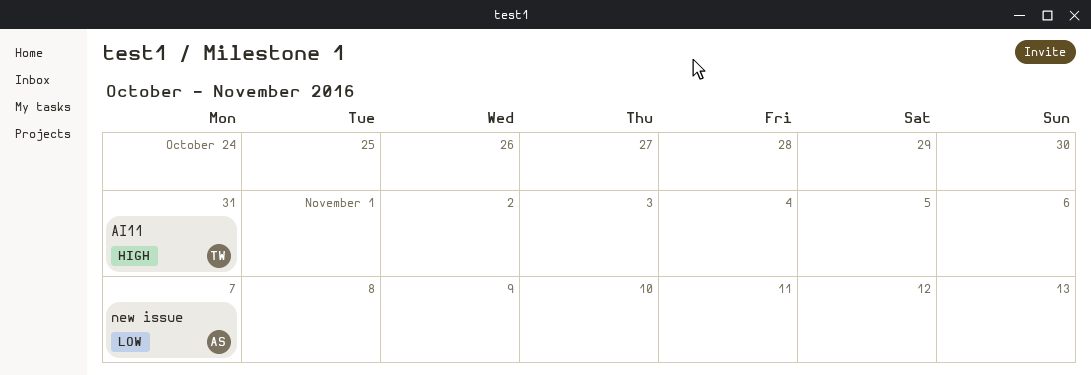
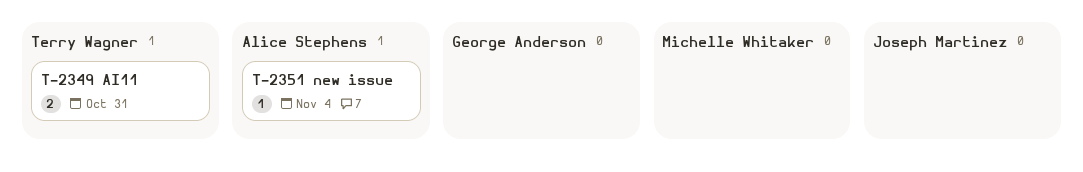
new issue, due: Nov 7 -> Nov 4

